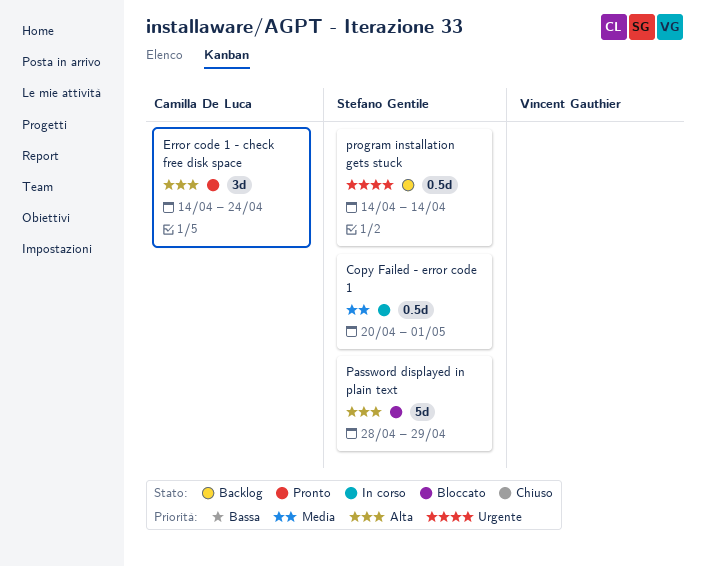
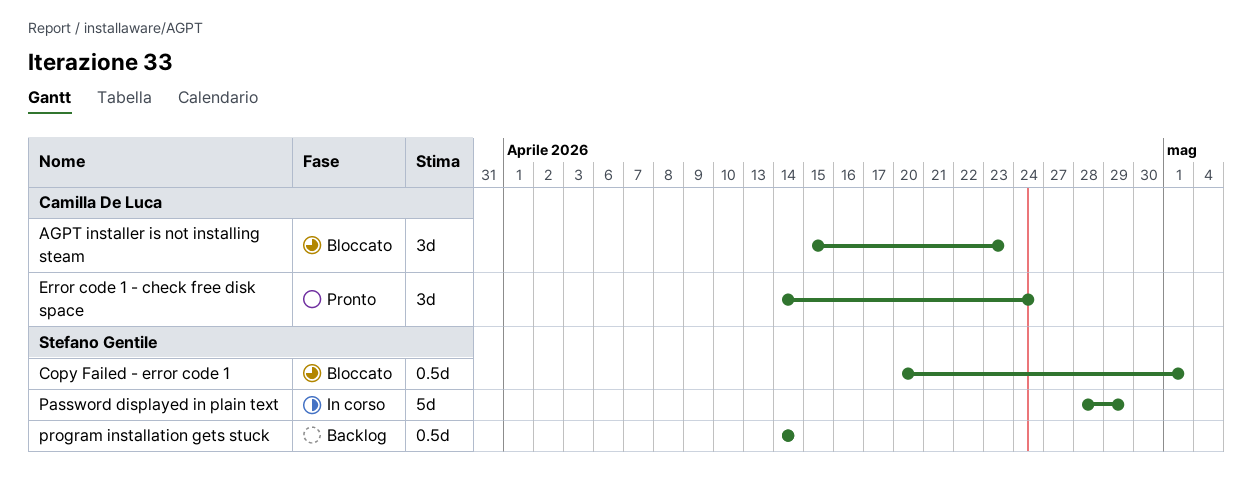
AGPT installer is not installing steam: none -> present
Copy Failed - error code 1, status: In corso -> Bloccato
Password displayed in plain text, status: Bloccato -> In corso

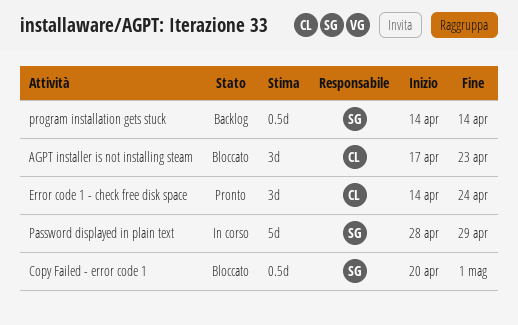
AGPT installer is not installing steam, start: Apr 15 -> Apr 17

